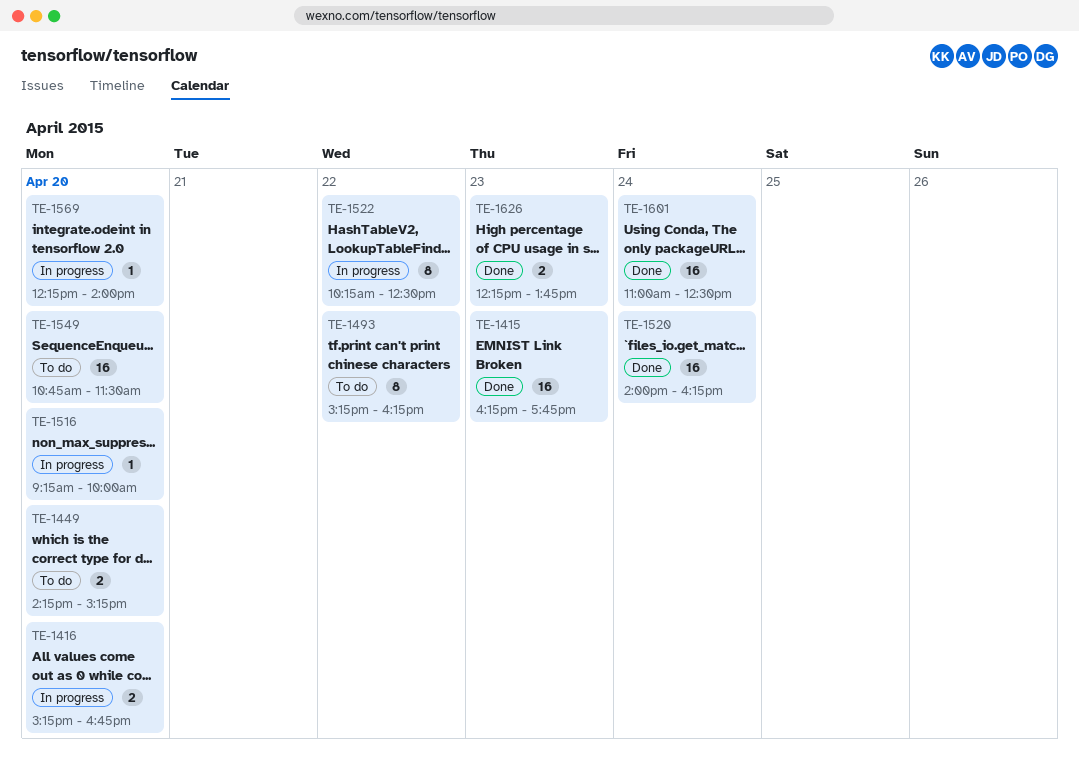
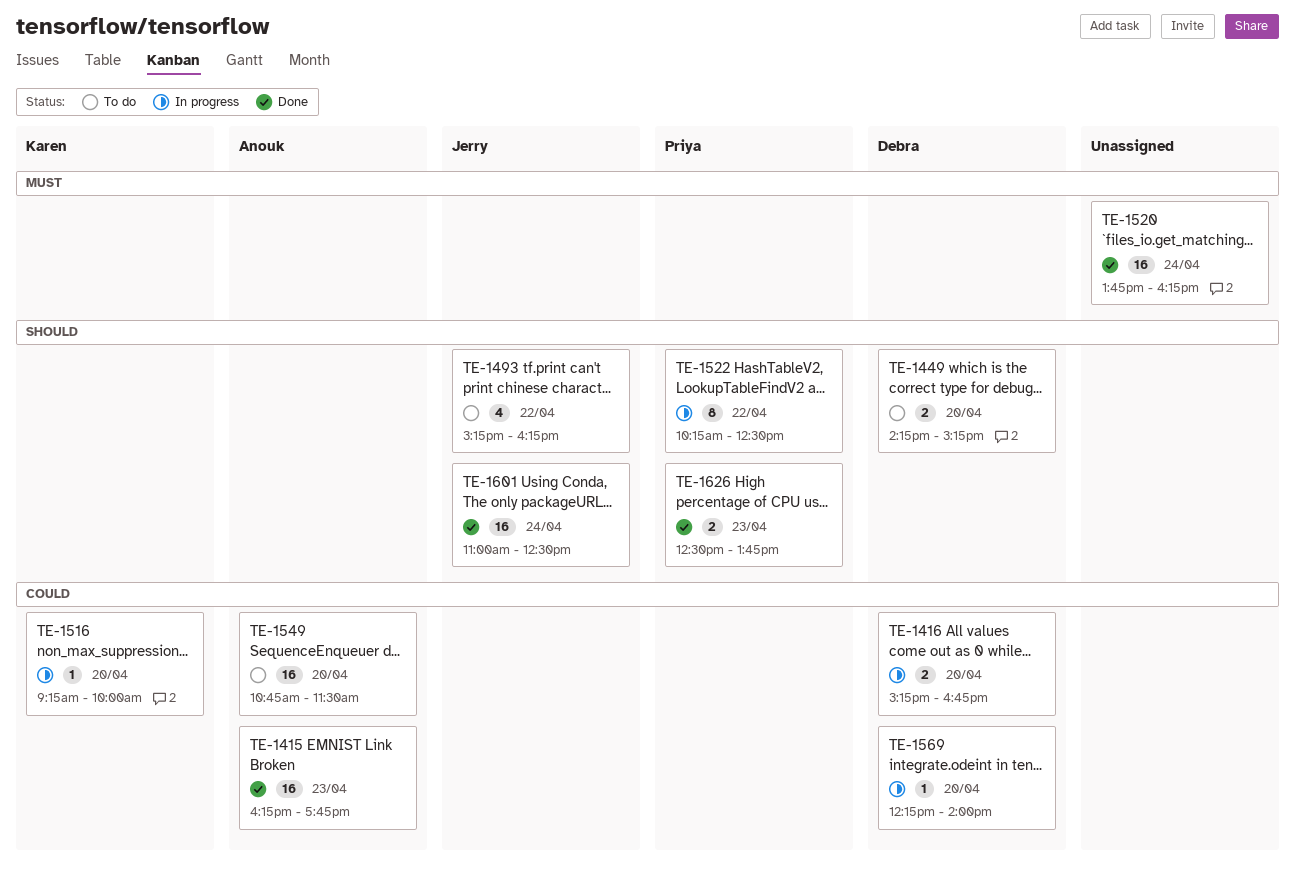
TE-1493, estimate: 8 -> 4
TE-1520, begins: 14:00 -> 13:45
TE-1626, begins: 12:15 -> 12:30

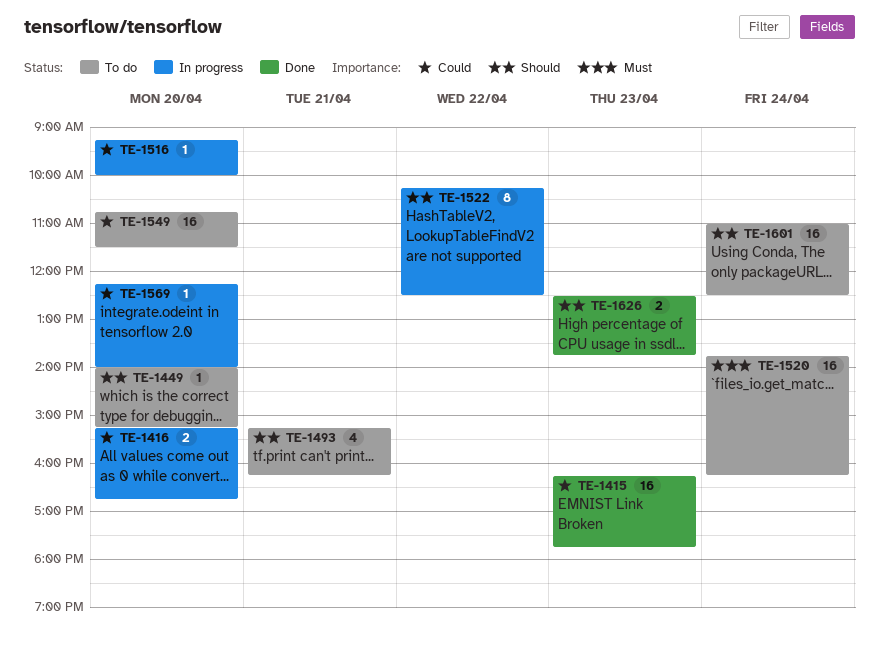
TE-1449, estimate: 2 -> 1
TE-1449, begins: 14:15 -> 14:00
TE-1493, day: Apr 22 -> Apr 21
TE-1520, status: Done -> To do
TE-1601, status: Done -> To do

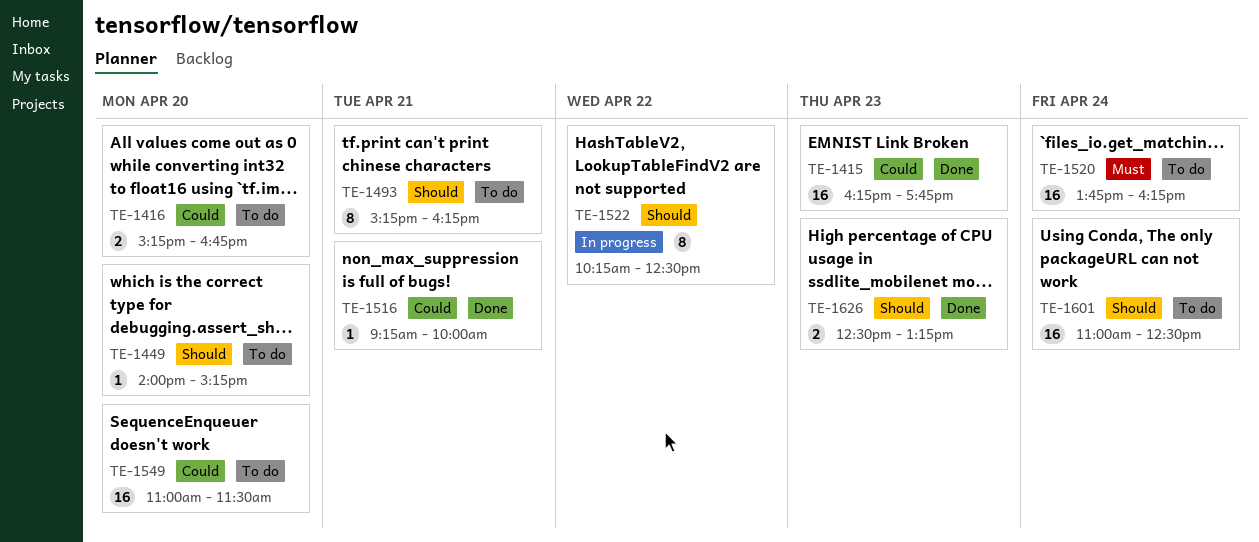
TE-1416, status: In progress -> To do
TE-1493, estimate: 4 -> 8
TE-1516, status: In progress -> Done
TE-1516, day: Apr 20 -> Apr 21
TE-1549, begins: 10:45 -> 11:00
TE-1569: present -> none
TE-1626, ends: 13:45 -> 13:15

